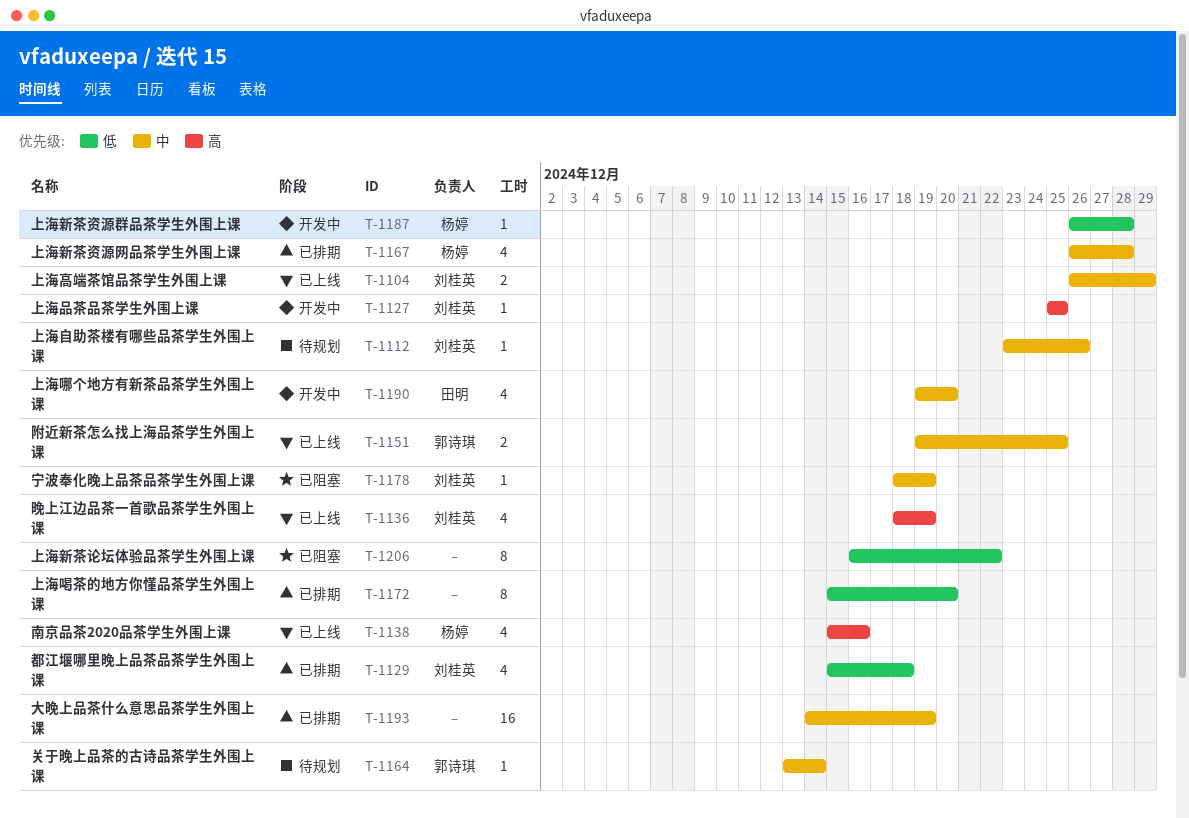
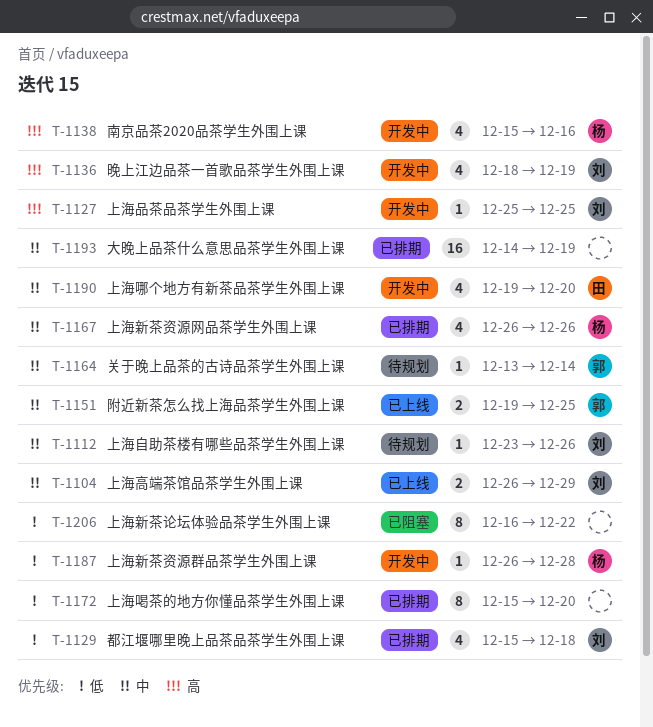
T-1136, status: 已上线 -> 开发中
T-1138, status: 已上线 -> 开发中
T-1167, due: Dec 28 -> Dec 26
T-1178: present -> none

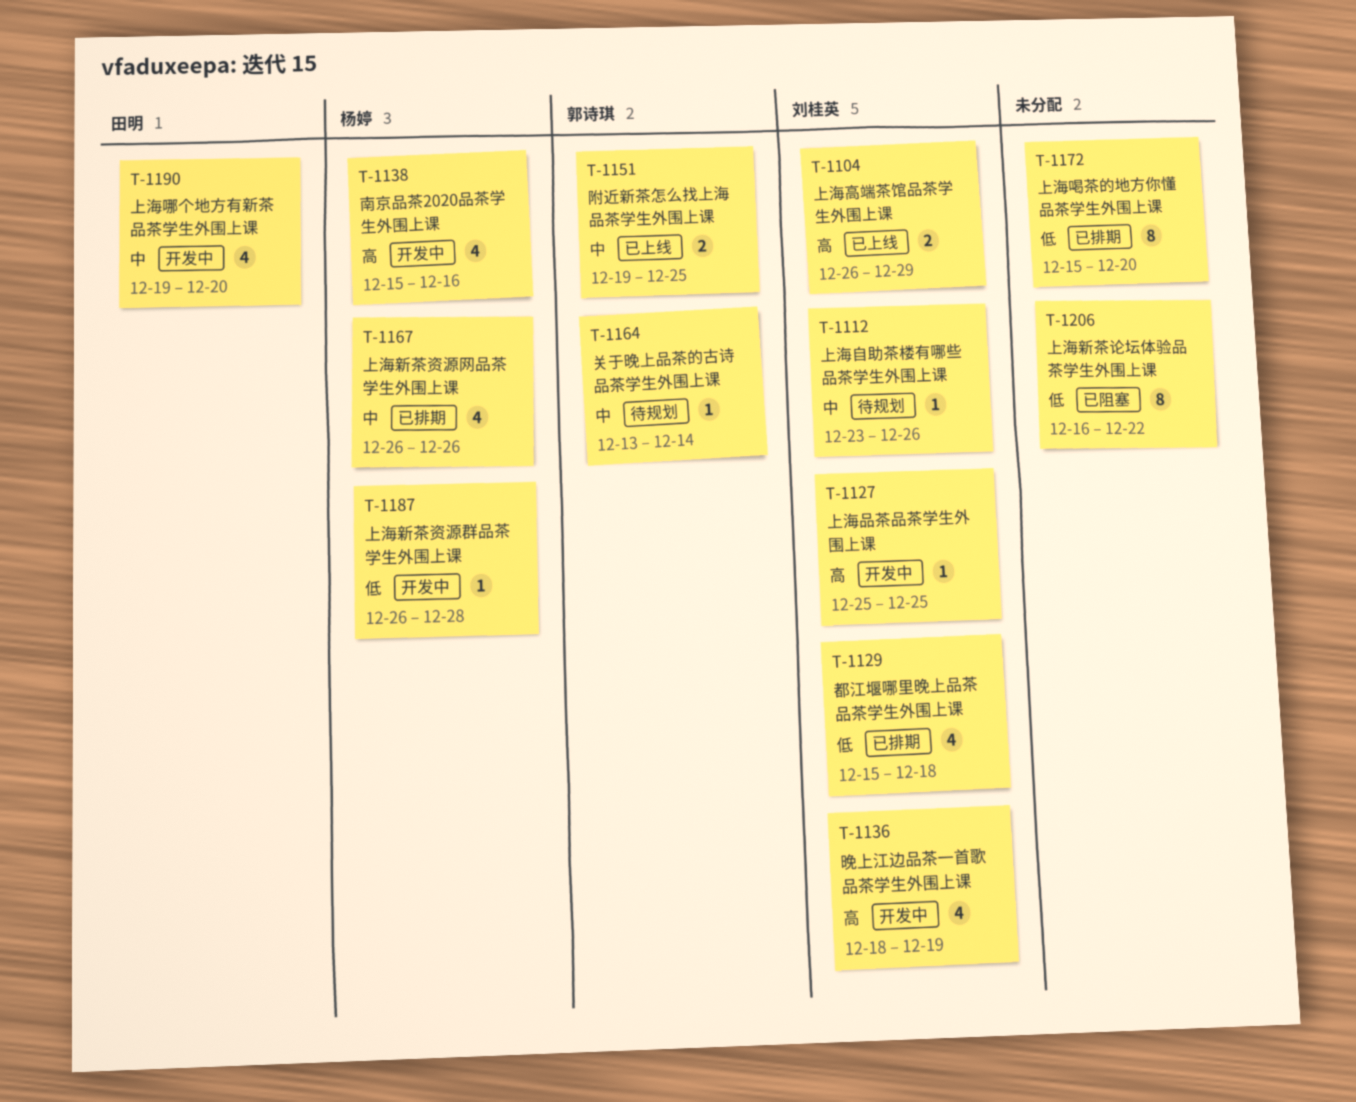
T-1104, priority: 中 -> 高
T-1193: present -> none

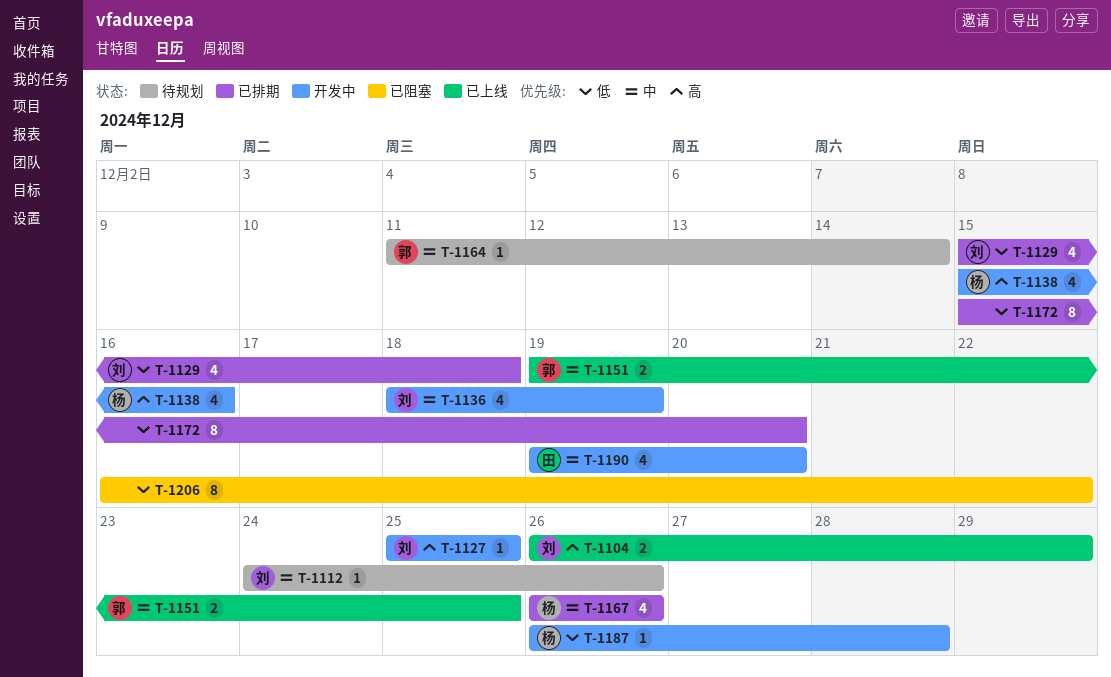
T-1112, start: Dec 23 -> Dec 24
T-1136, priority: 高 -> 中
T-1164, start: Dec 13 -> Dec 11

